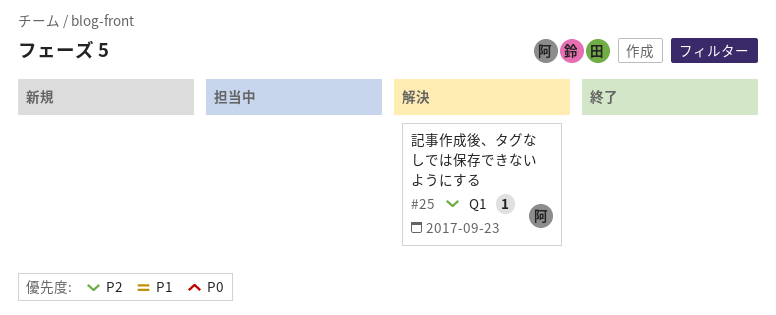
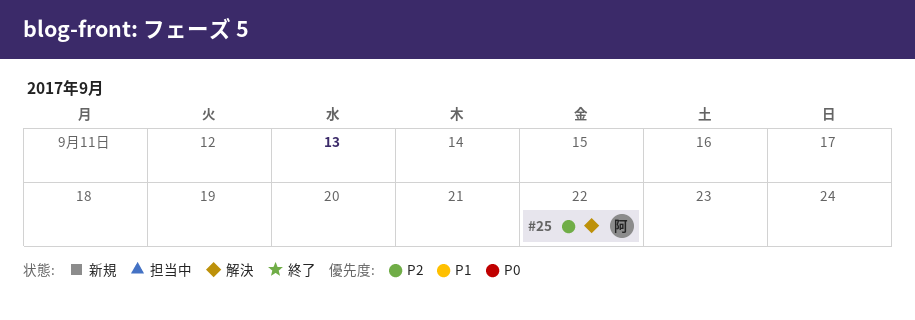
#25, due: Sep 23 -> Sep 22

